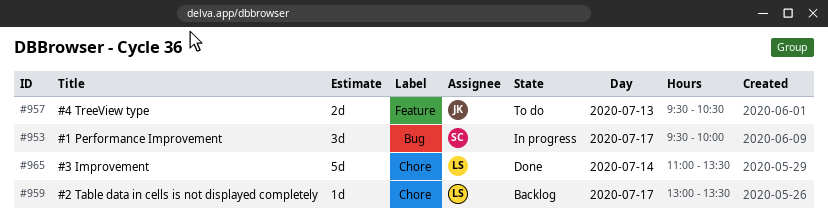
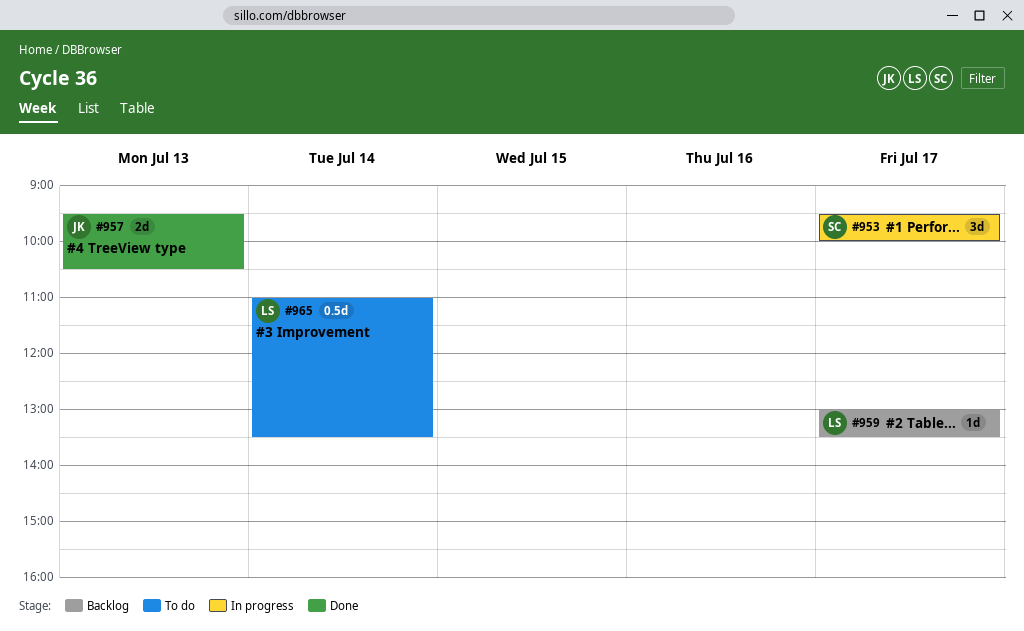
#957, status: To do -> Done
#965, status: Done -> To do
#965, estimate: 5d -> 0.5d

